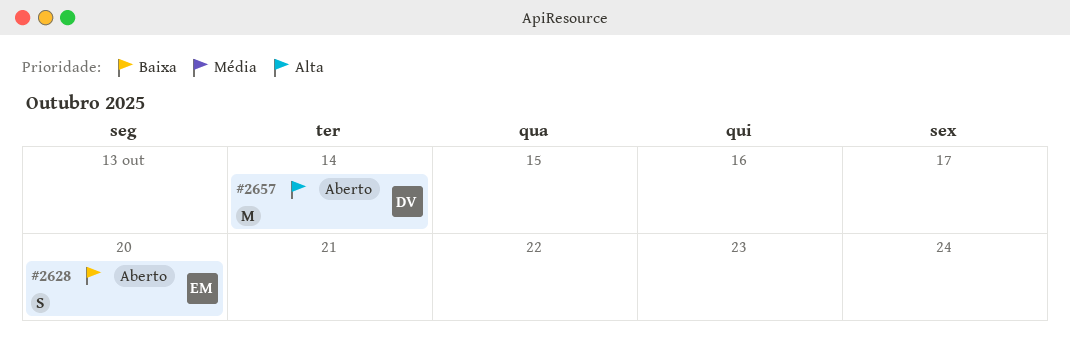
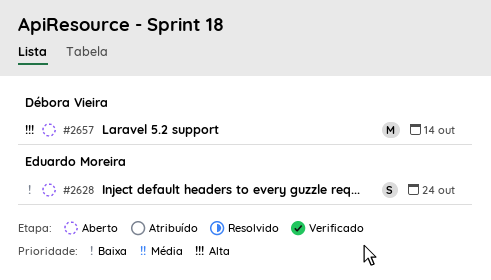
#2628, due: Oct 20 -> Oct 24

